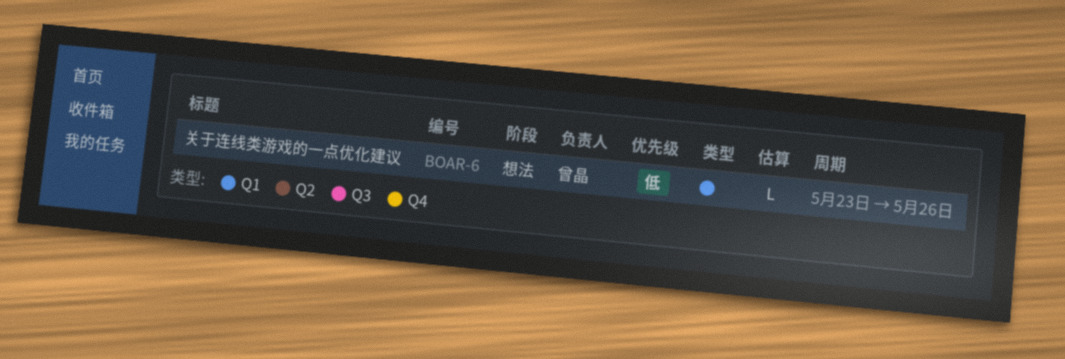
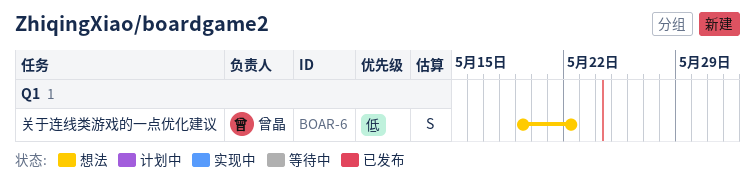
BOAR-6, estimate: L -> S
BOAR-6, start: May 23 -> May 19
BOAR-6, due: May 26 -> May 22

